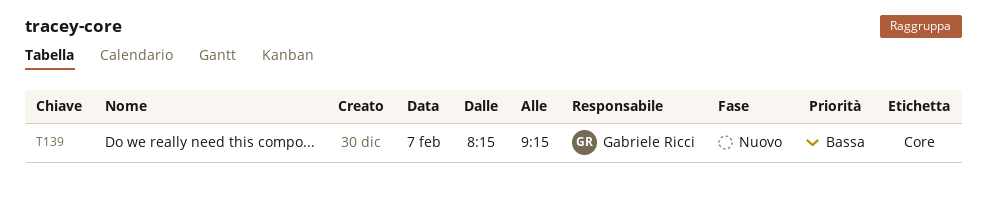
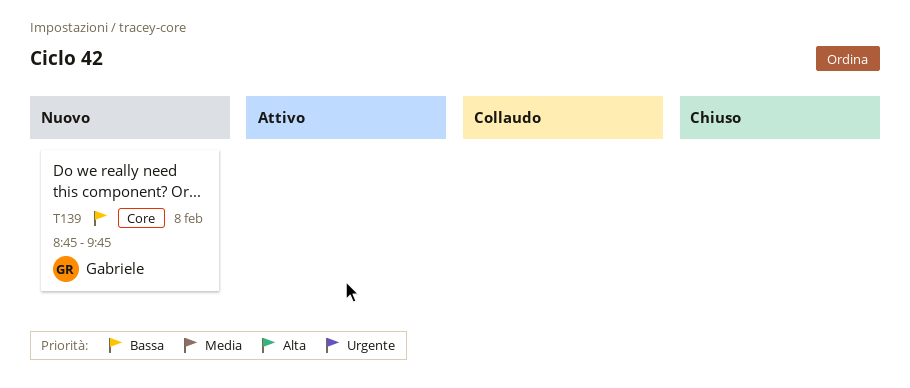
T139, day: Feb 7 -> Feb 8
T139, begins: 08:15 -> 08:45
T139, ends: 09:15 -> 09:45

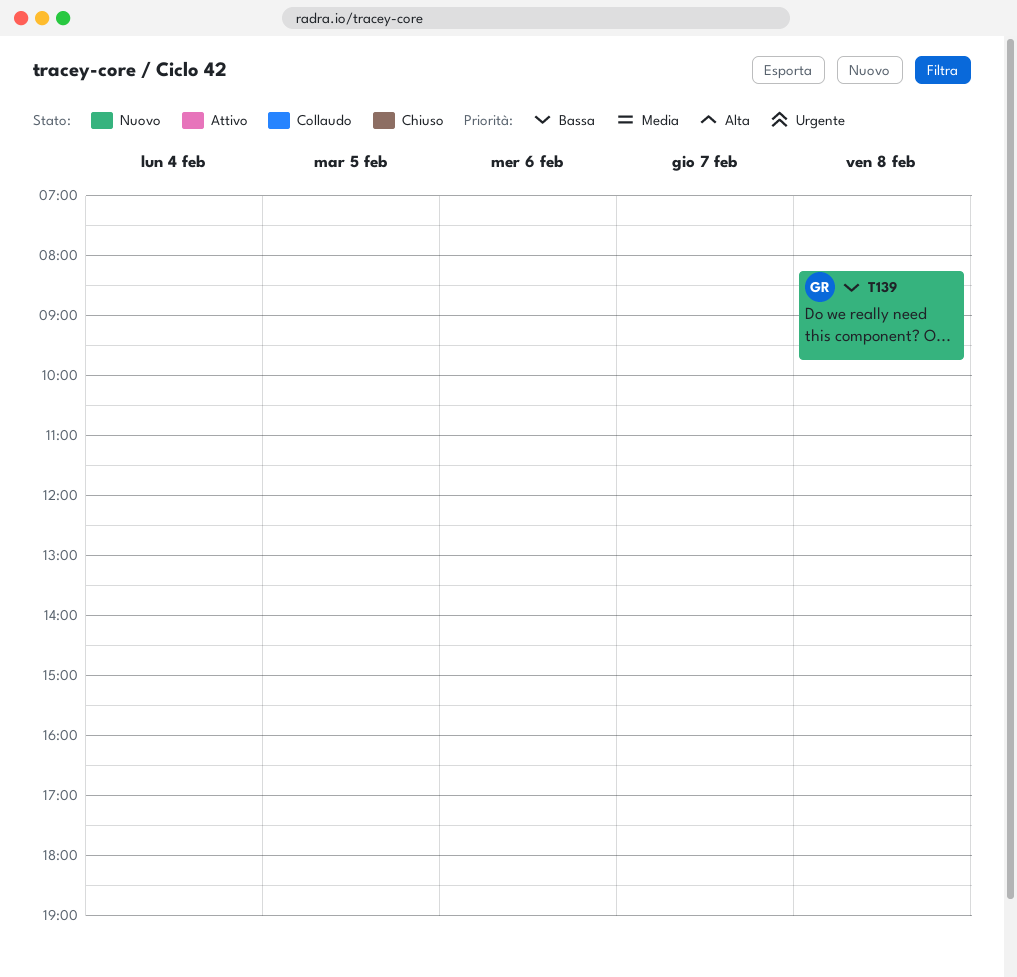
T139, begins: 08:45 -> 08:15

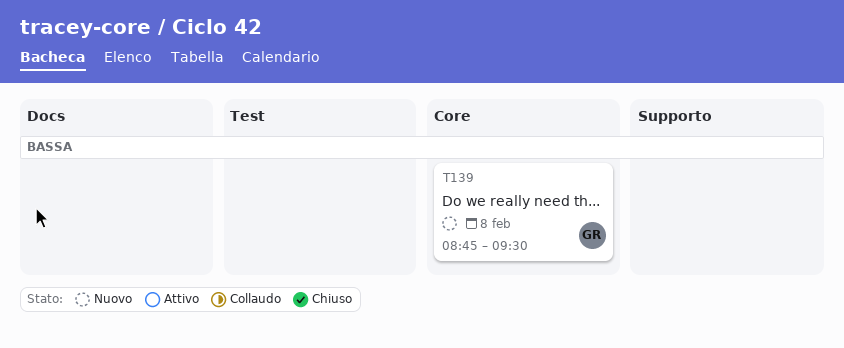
T139, begins: 08:15 -> 08:45
T139, ends: 09:45 -> 09:30

